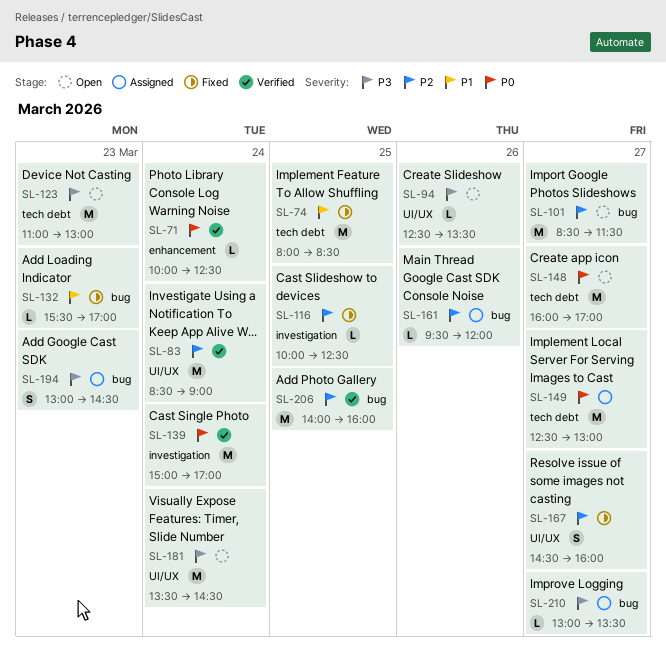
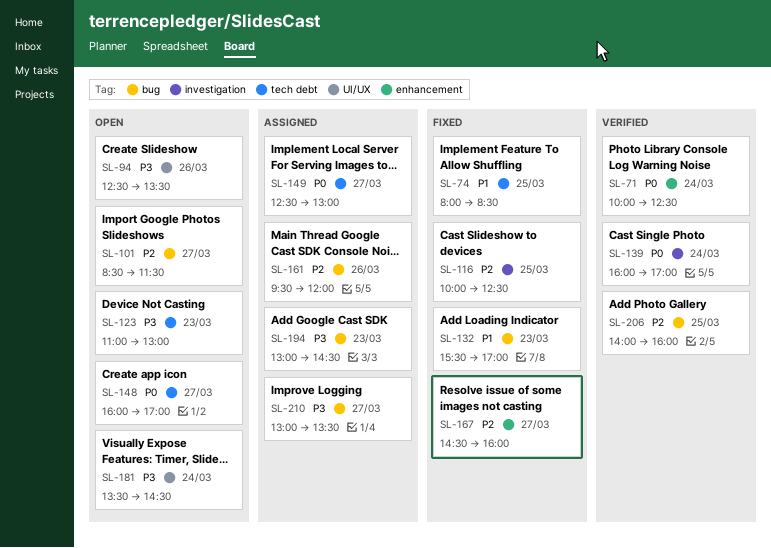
SL-83: present -> none
SL-139, begins: 15:00 -> 16:00
SL-167, label: UI/UX -> enhancement

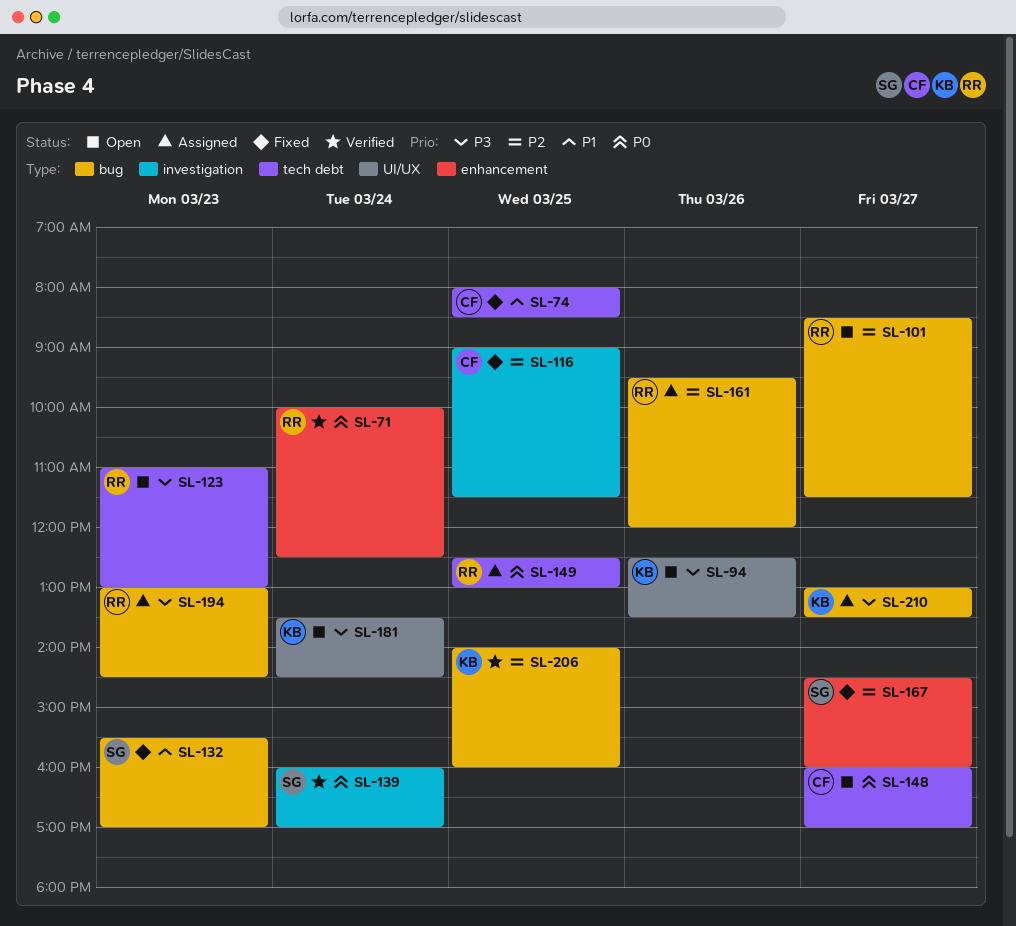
SL-116, begins: 10:00 -> 09:00
SL-116, ends: 12:30 -> 11:30
SL-149, day: Mar 27 -> Mar 25

